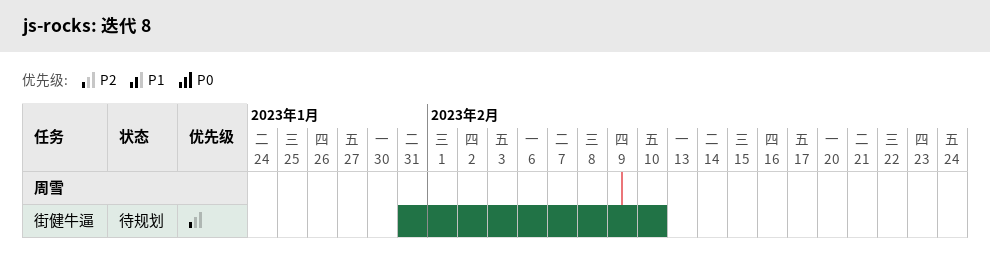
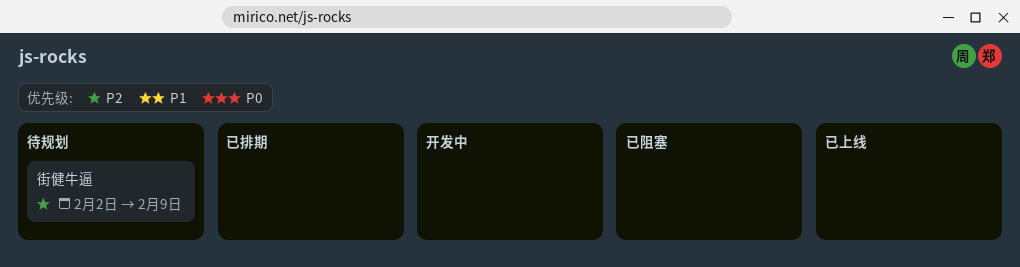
街健牛逼, start: Jan 31 -> Feb 2
街健牛逼, due: Feb 10 -> Feb 9

